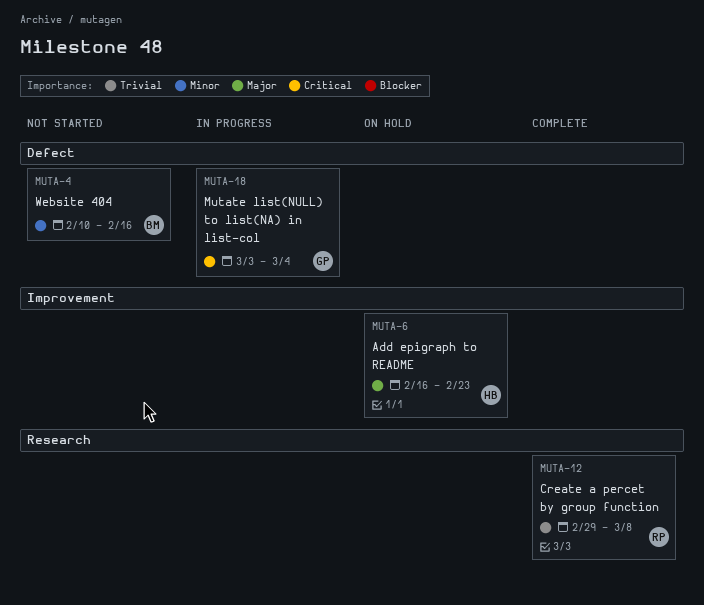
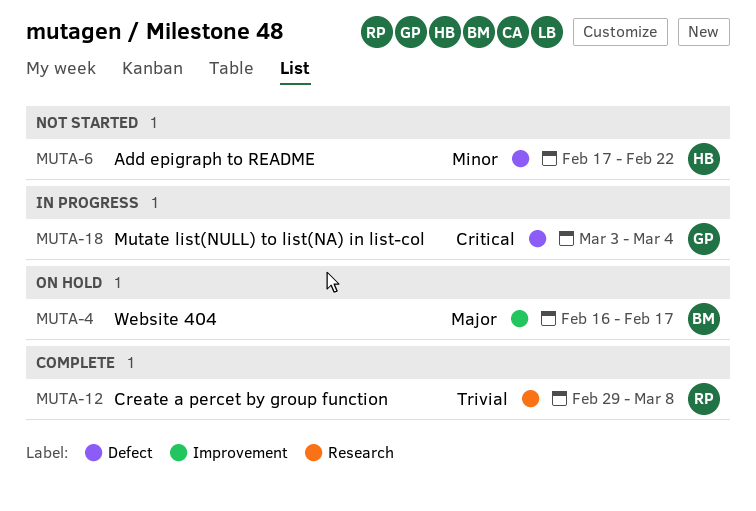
MUTA-4, status: Not started -> On hold
MUTA-4, priority: Minor -> Major
MUTA-4, label: Defect -> Improvement
MUTA-4, start: Feb 10 -> Feb 16
MUTA-4, due: Feb 16 -> Feb 17
MUTA-6, status: On hold -> Not started
MUTA-6, priority: Major -> Minor
MUTA-6, label: Improvement -> Defect
MUTA-6, start: Feb 16 -> Feb 17
MUTA-6, due: Feb 23 -> Feb 22

